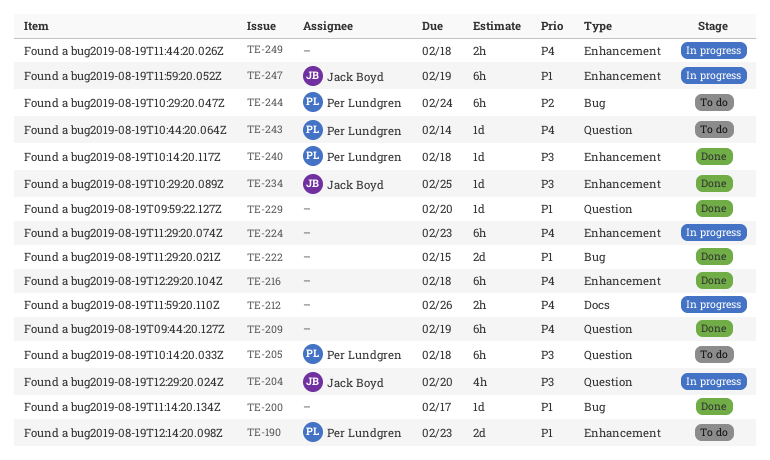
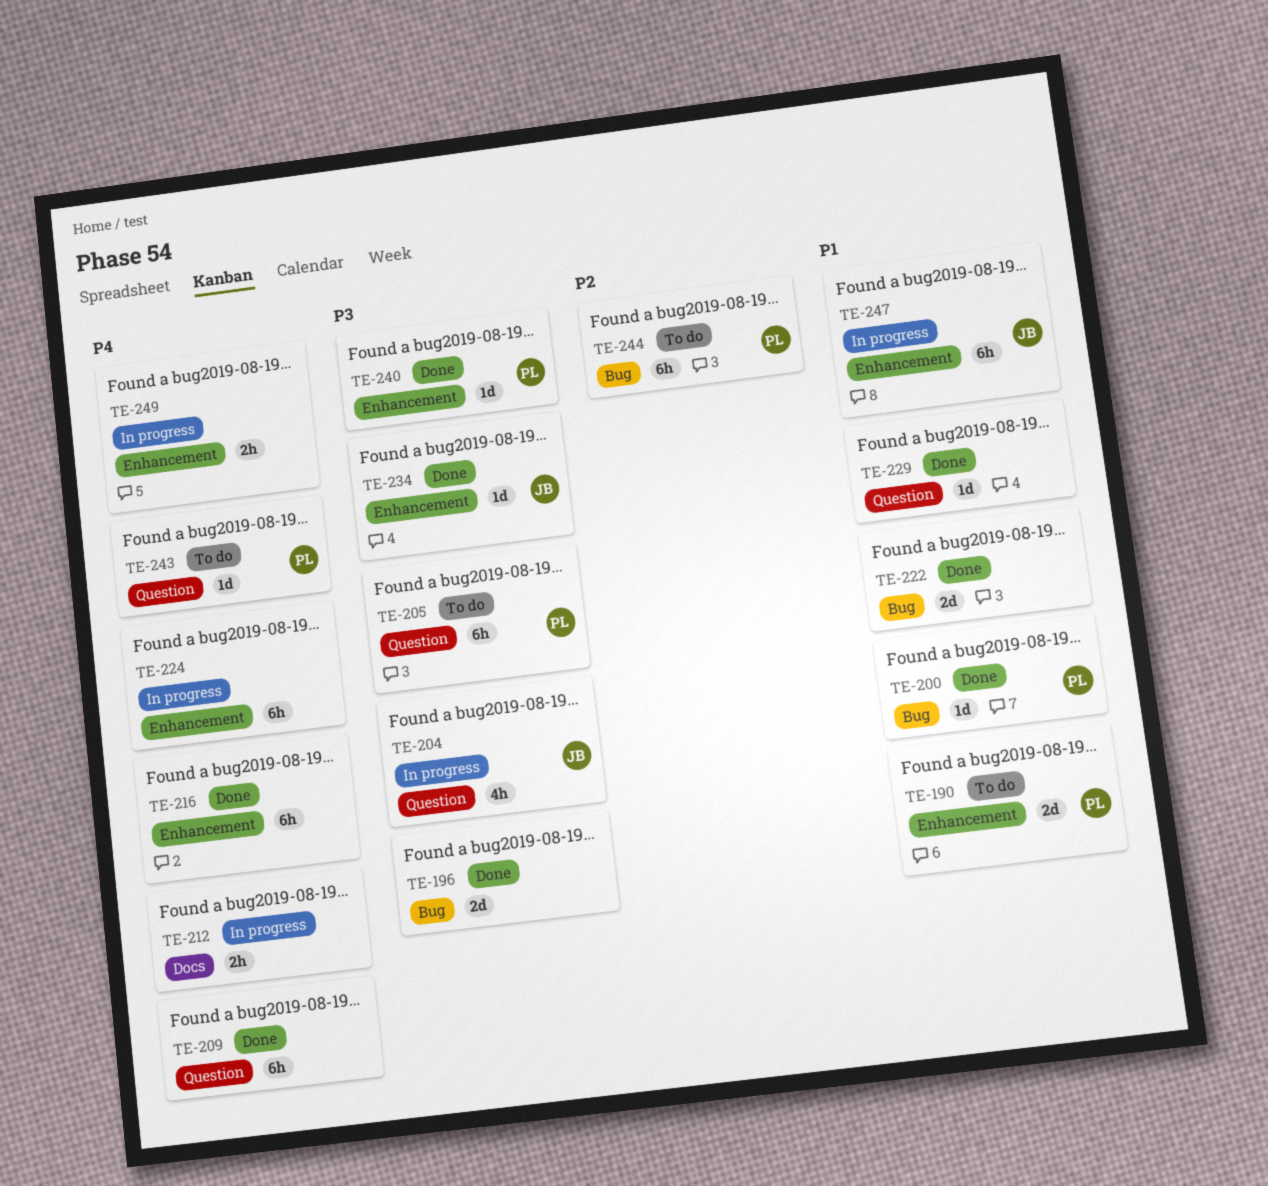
TE-196: none -> present
TE-200, owner: none -> Per Lundgren

